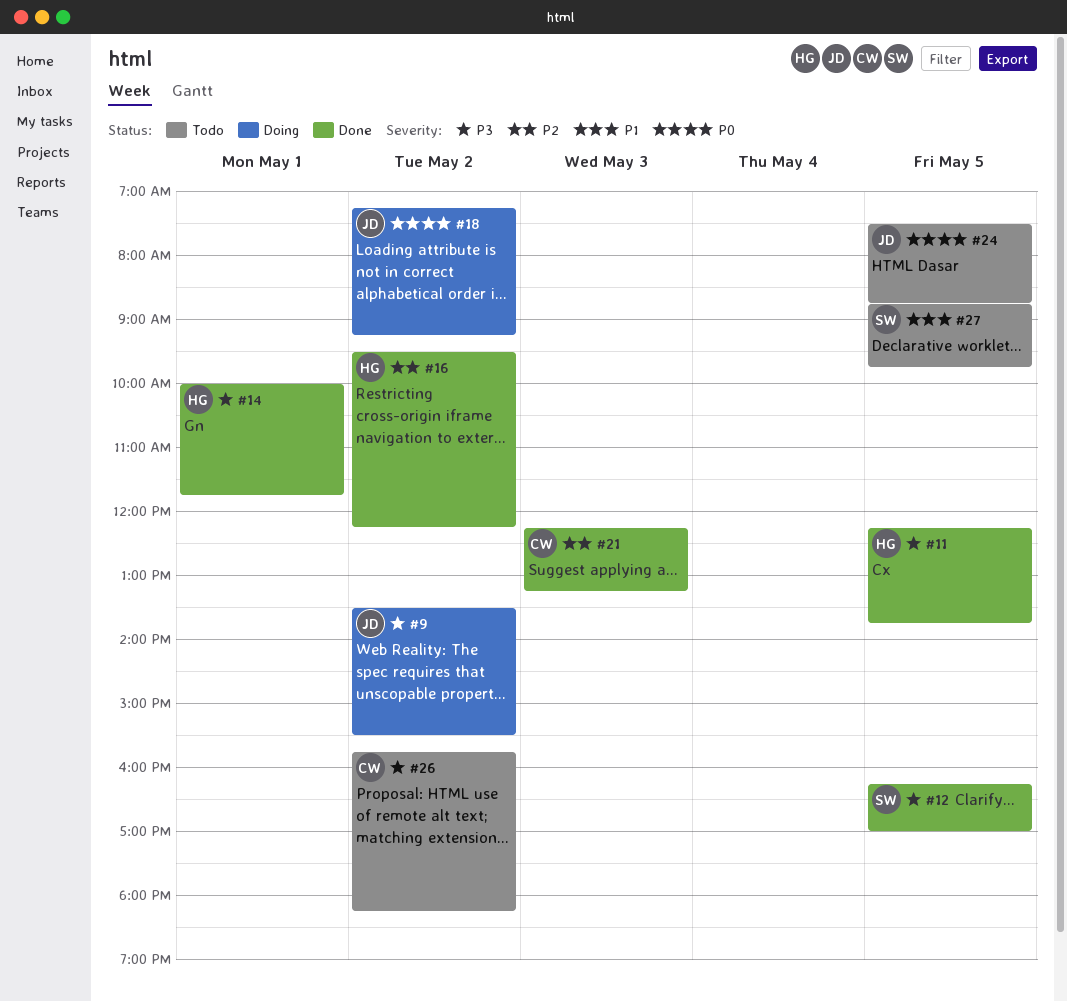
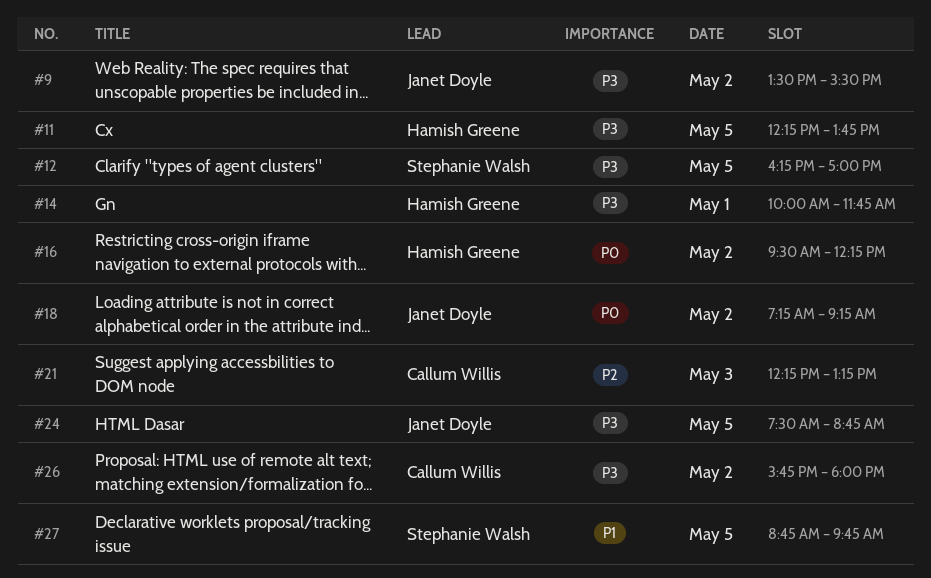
#16, priority: P2 -> P0
#24, priority: P0 -> P3
#26, ends: 18:15 -> 18:00

